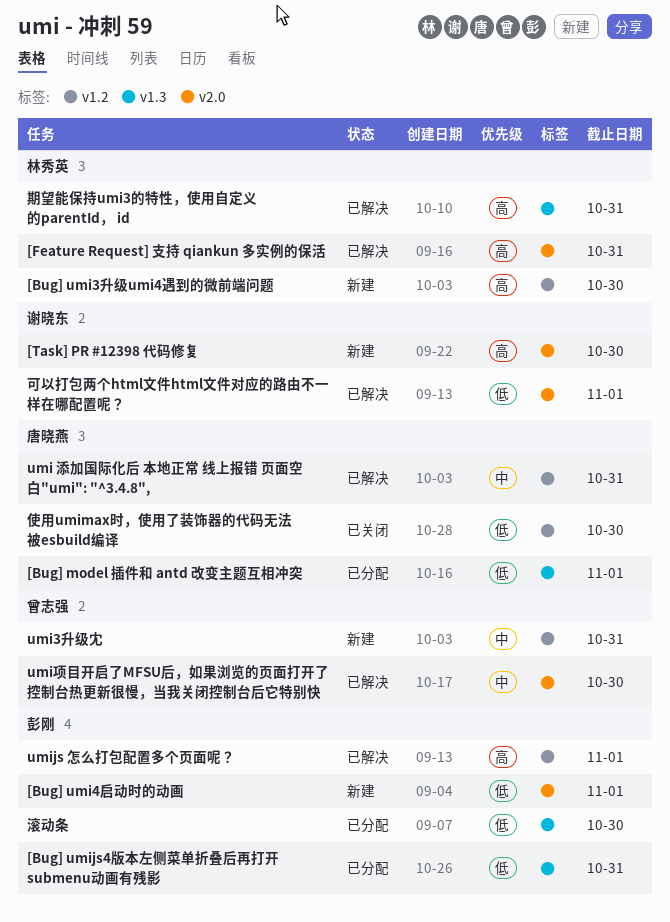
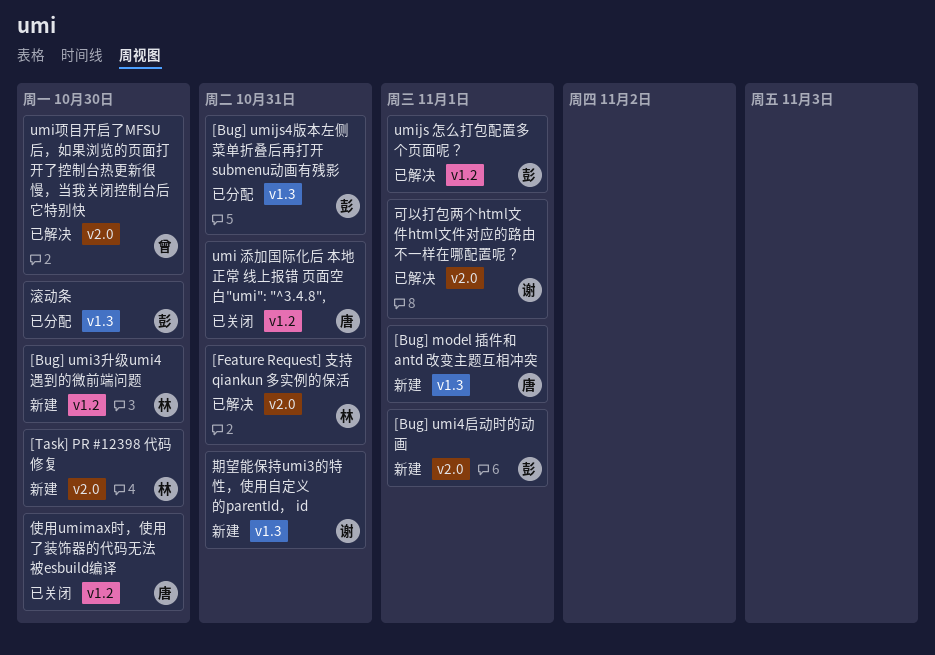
[Bug] model 插件和 antd 改变主题互相冲突, status: 已分配 -> 新建
[Task] PR #12398 代码修复, owner: 谢晓东 -> 林秀英
umi 添加国际化后 本地正常 线上报错 页面空白"umi": "^3.4.8",, status: 已解决 -> 已关闭
umi3升级冘: present -> none
期望能保持umi3的特性，使用自定义的parentId， id, status: 已解决 -> 新建
期望能保持umi3的特性，使用自定义的parentId， id, owner: 林秀英 -> 谢晓东

